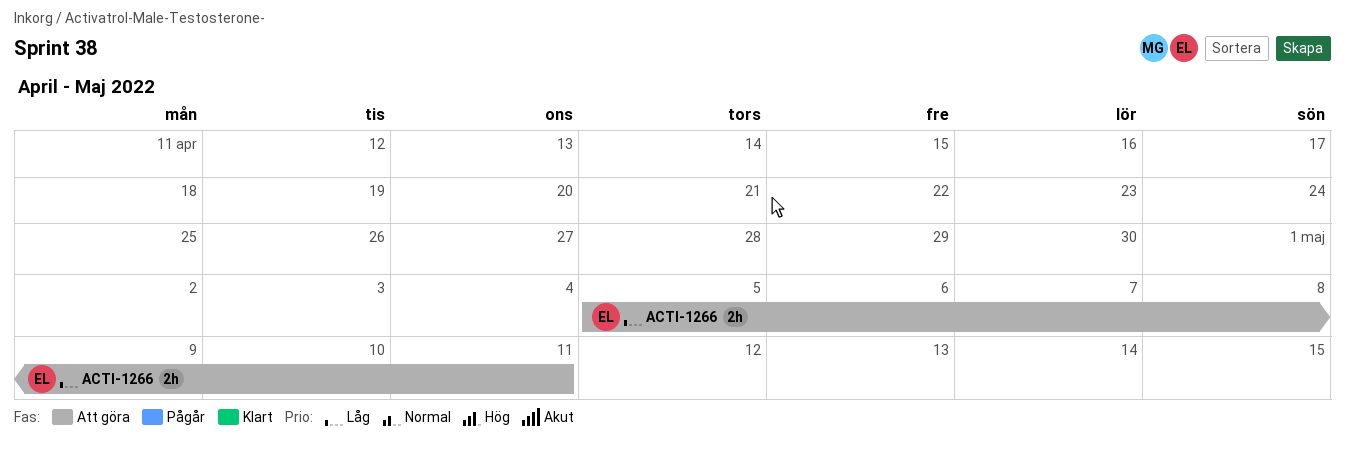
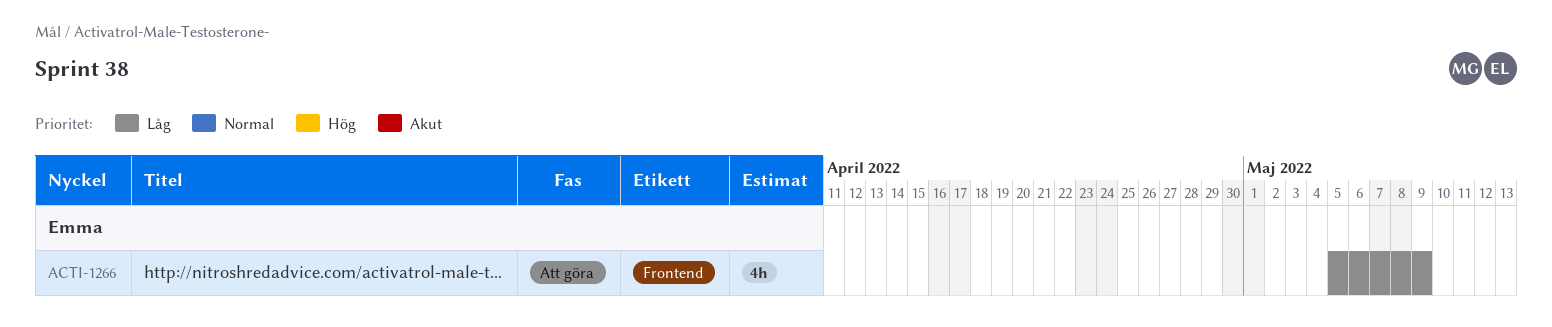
ACTI-1266, estimate: 2h -> 4h
ACTI-1266, due: May 11 -> May 9

